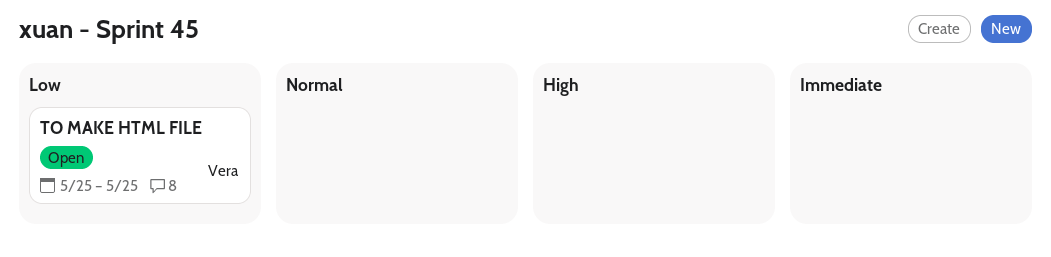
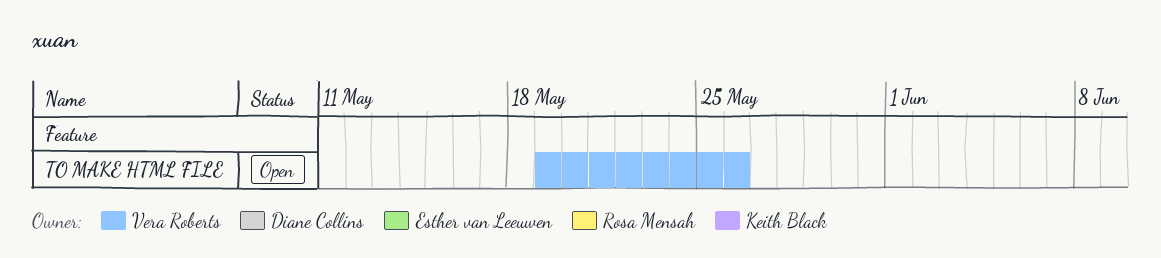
TO MAKE HTML FILE, start: May 25 -> May 19
TO MAKE HTML FILE, due: May 25 -> May 26

